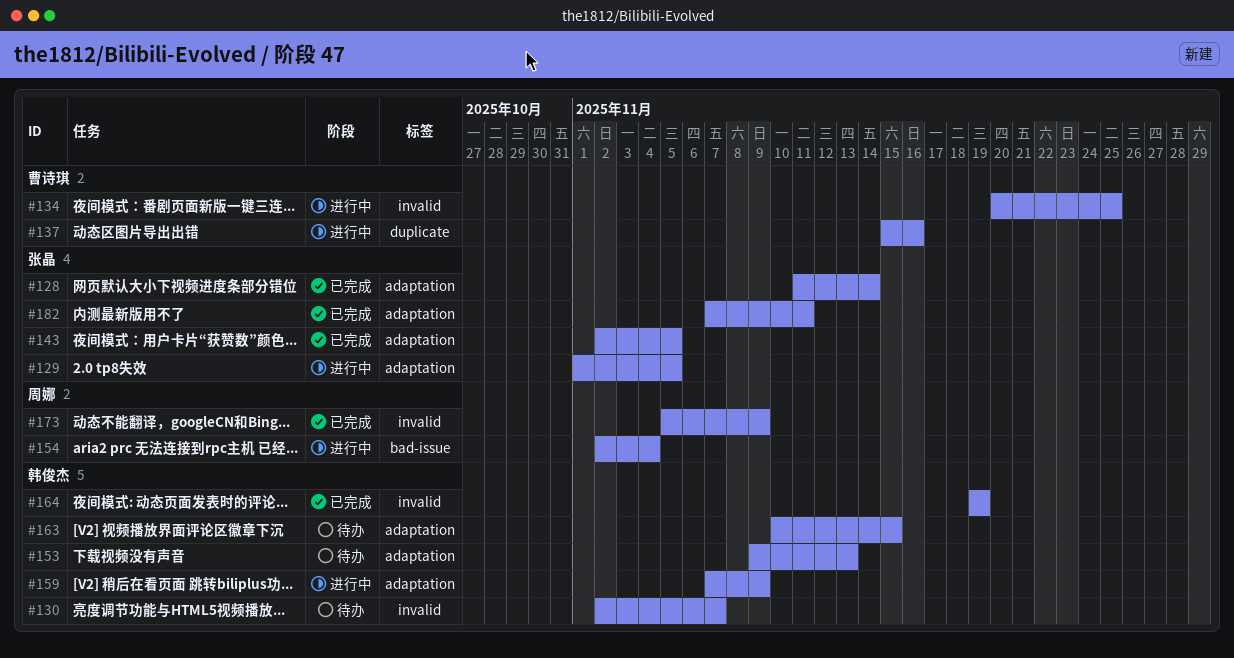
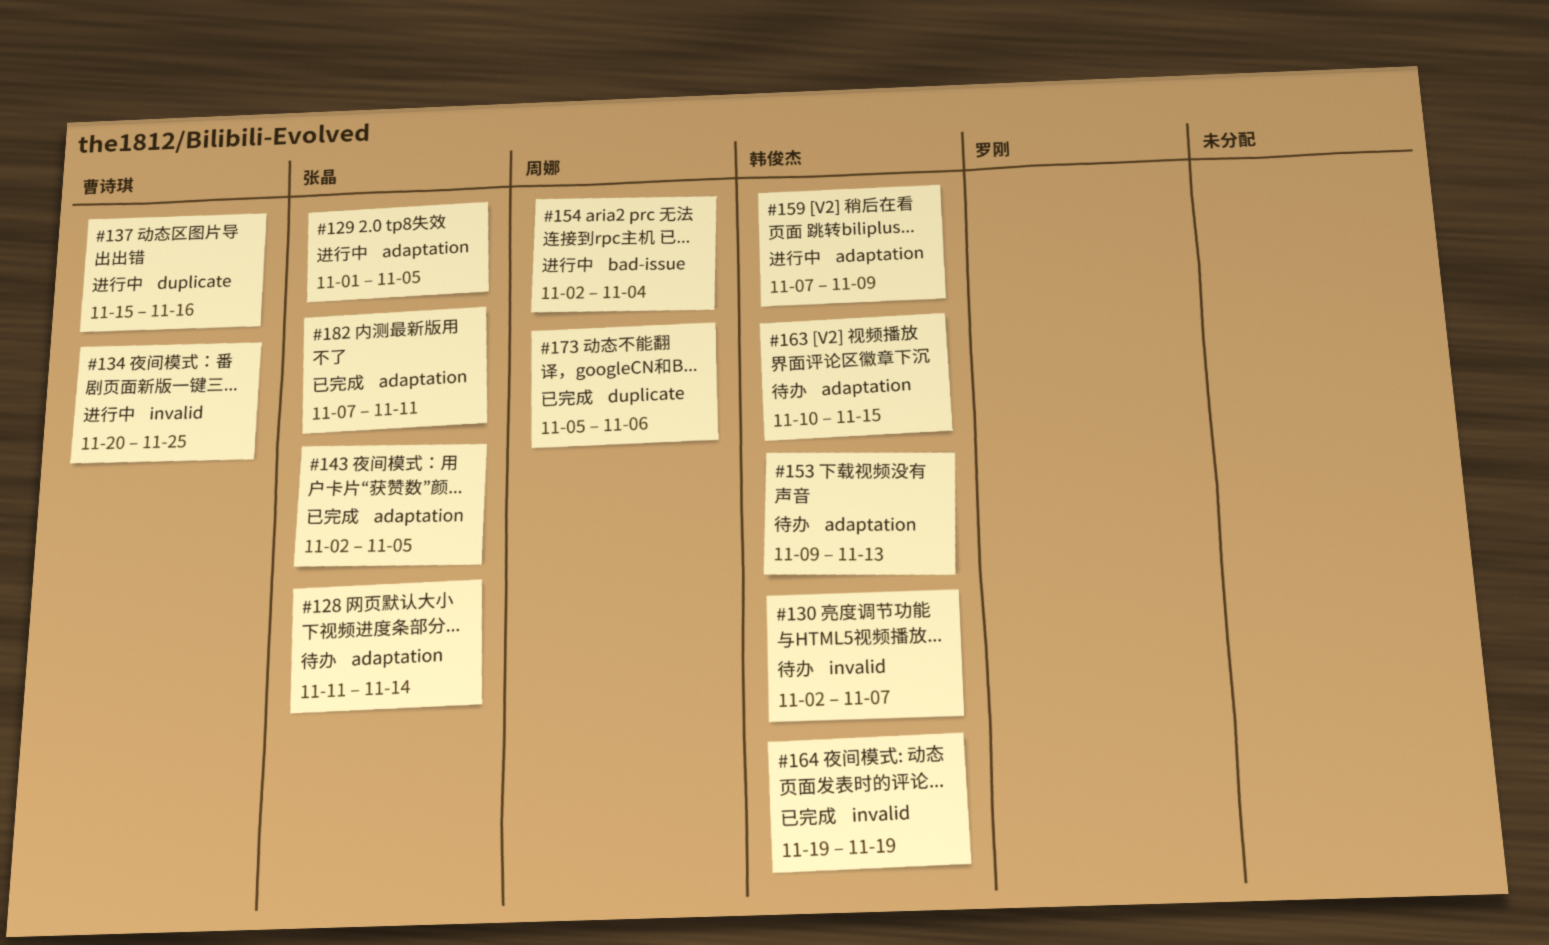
#128, status: 已完成 -> 待办
#173, label: invalid -> duplicate
#173, due: Nov 9 -> Nov 6

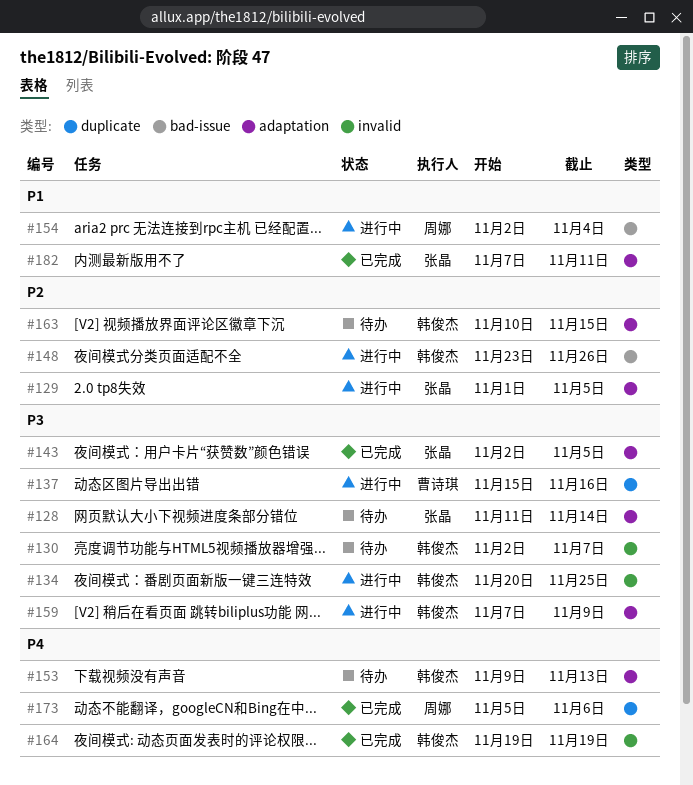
#134, owner: 曹诗琪 -> 韩俊杰
#148: none -> present

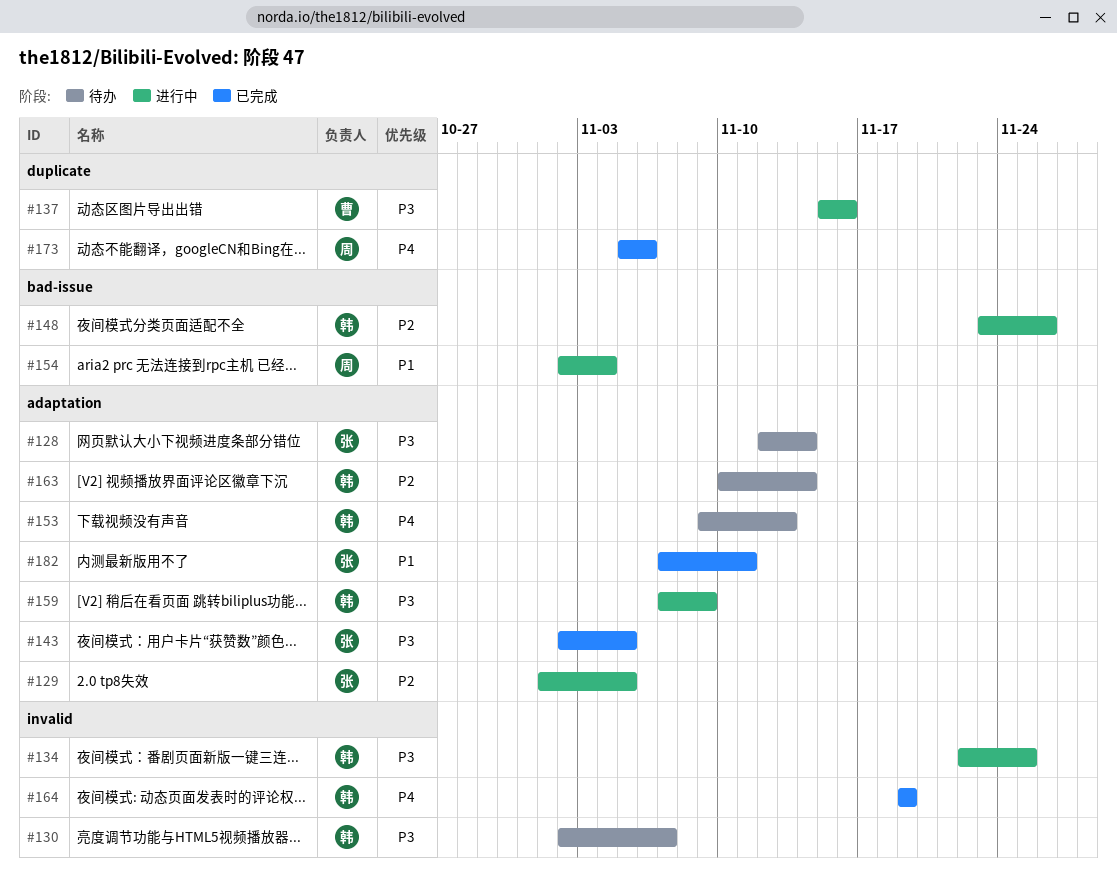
#128, start: Nov 11 -> Nov 12
#134, start: Nov 20 -> Nov 22
#163, due: Nov 15 -> Nov 14

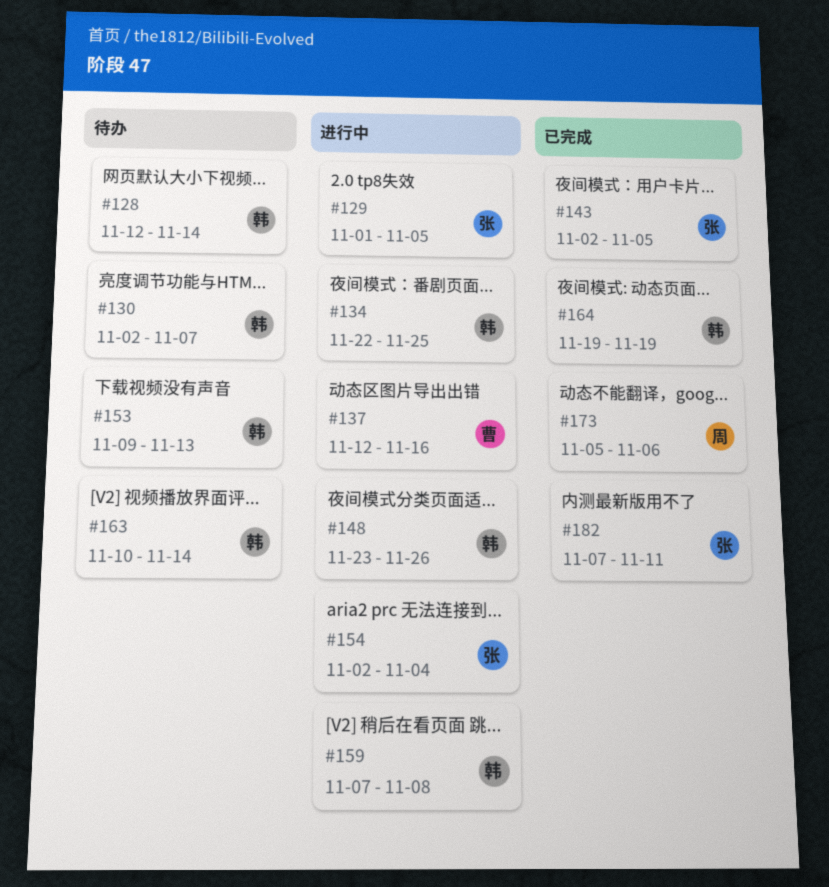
#128, owner: 张 -> 韩
#137, start: Nov 15 -> Nov 12
#154, owner: 周 -> 张
#159, due: Nov 9 -> Nov 8

